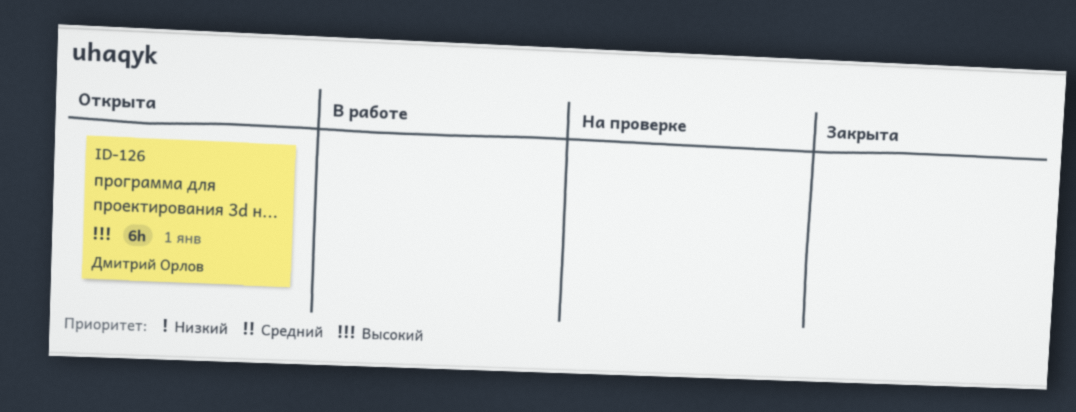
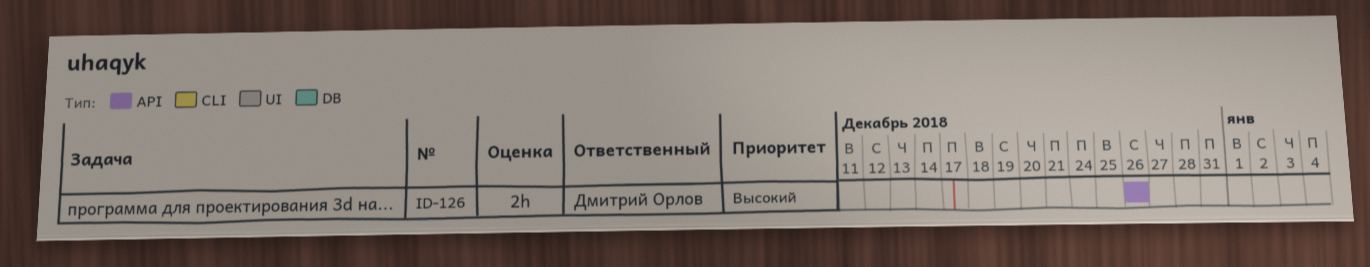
ID-126, estimate: 6h -> 2h
ID-126, due: Jan 1 -> Dec 26

